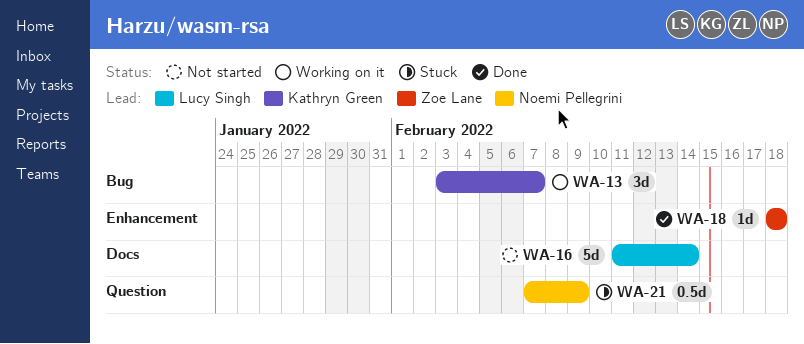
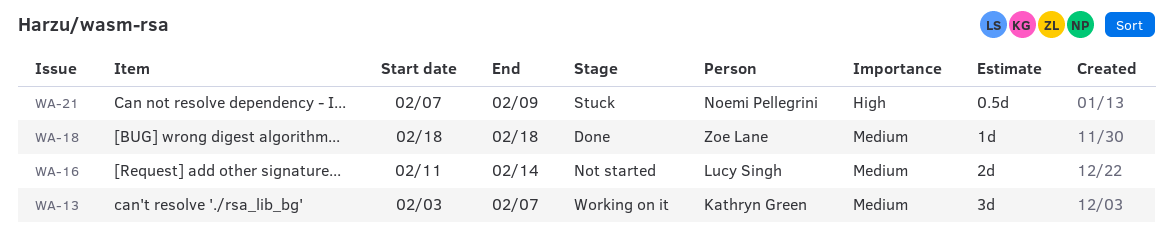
WA-16, estimate: 5d -> 2d

